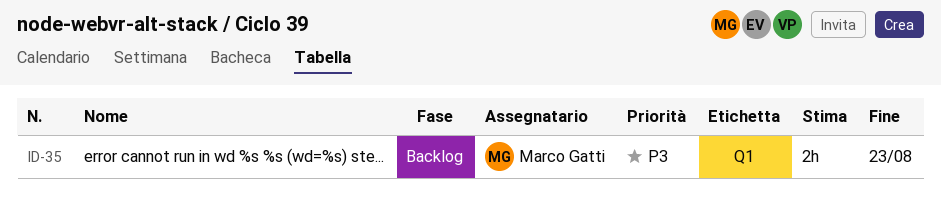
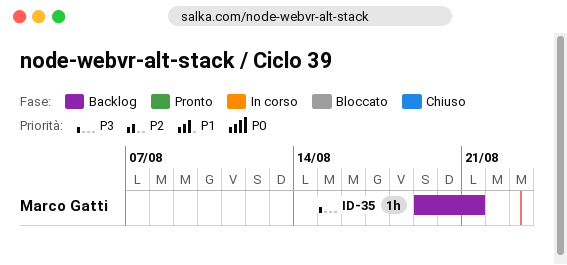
ID-35, estimate: 2h -> 1h
ID-35, due: Aug 23 -> Aug 21

